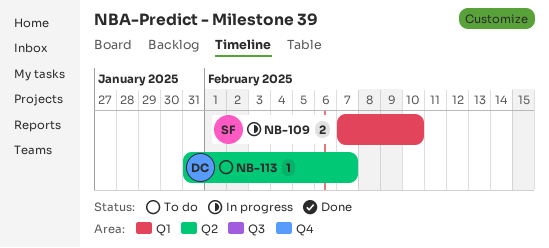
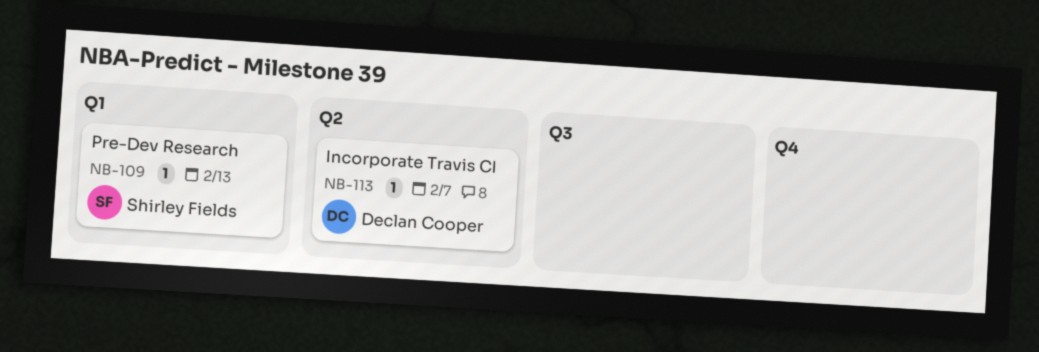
NB-109, estimate: 2 -> 1
NB-109, due: Feb 10 -> Feb 13

